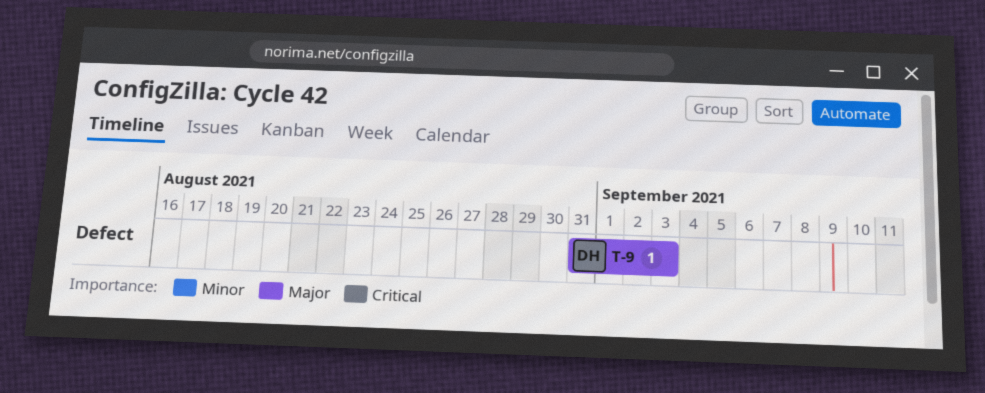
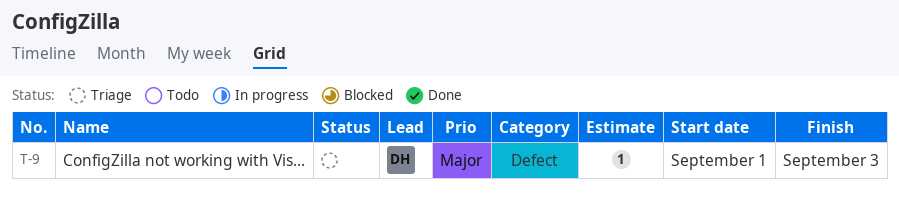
T-9, start: Aug 31 -> Sep 1

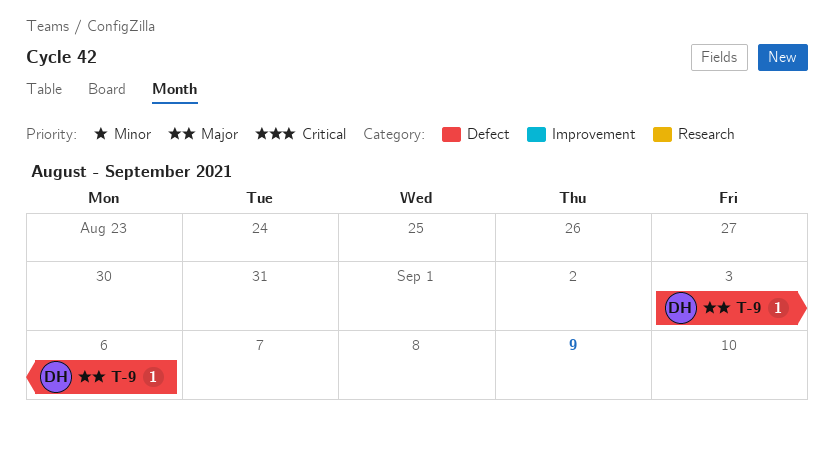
T-9, start: Sep 1 -> Sep 3
T-9, due: Sep 3 -> Sep 6

